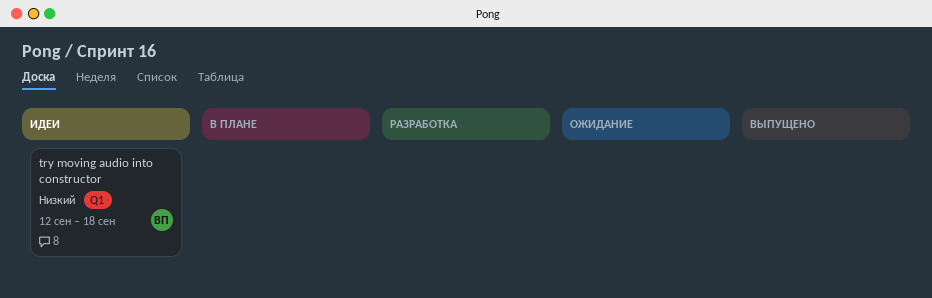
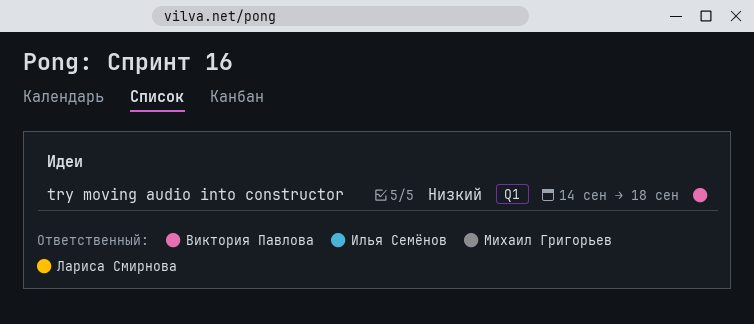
try moving audio into constructor, start: Sep 12 -> Sep 14

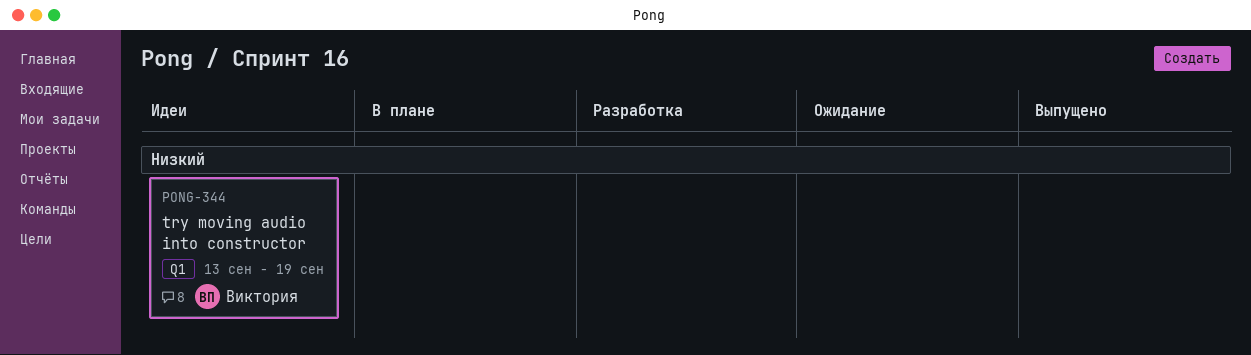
try moving audio into constructor, start: Sep 14 -> Sep 13
try moving audio into constructor, due: Sep 18 -> Sep 19

